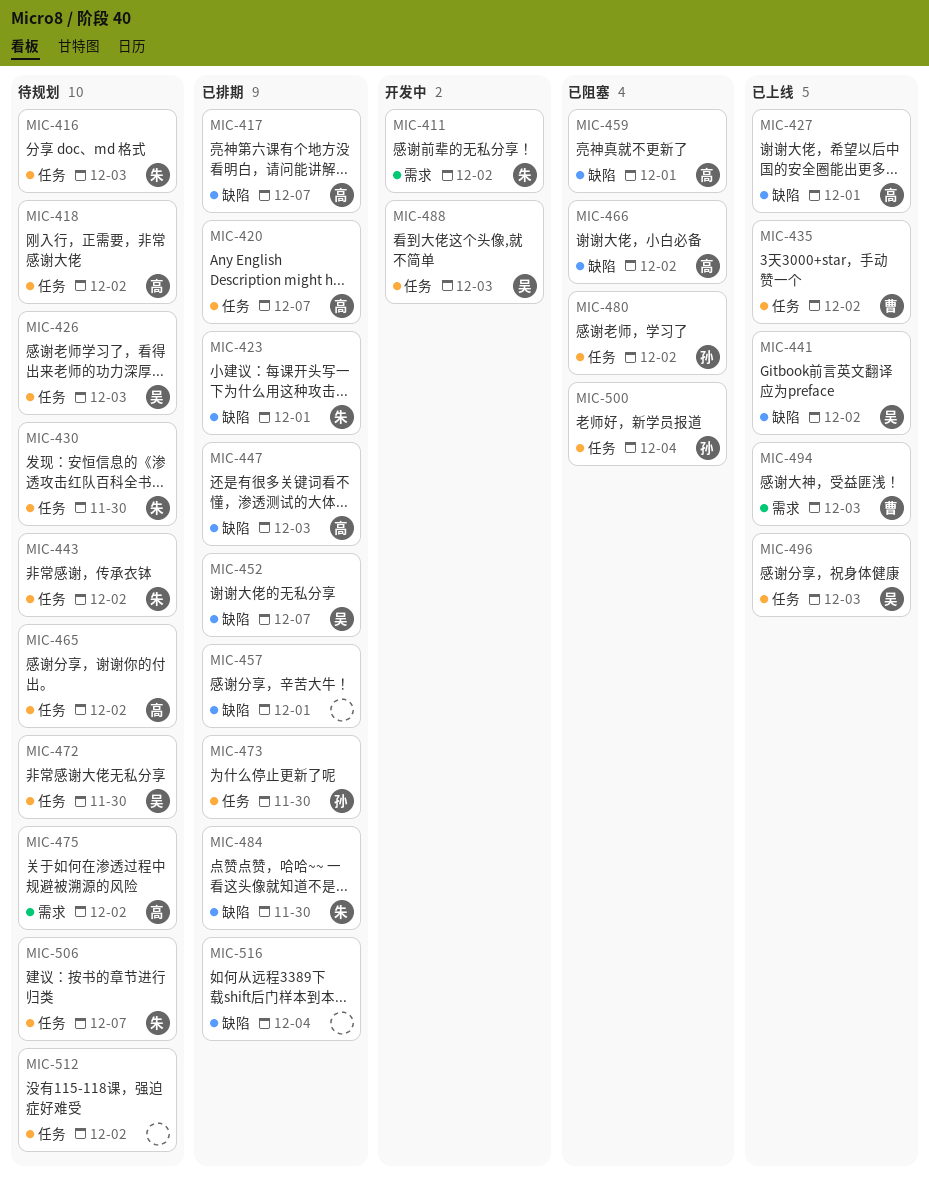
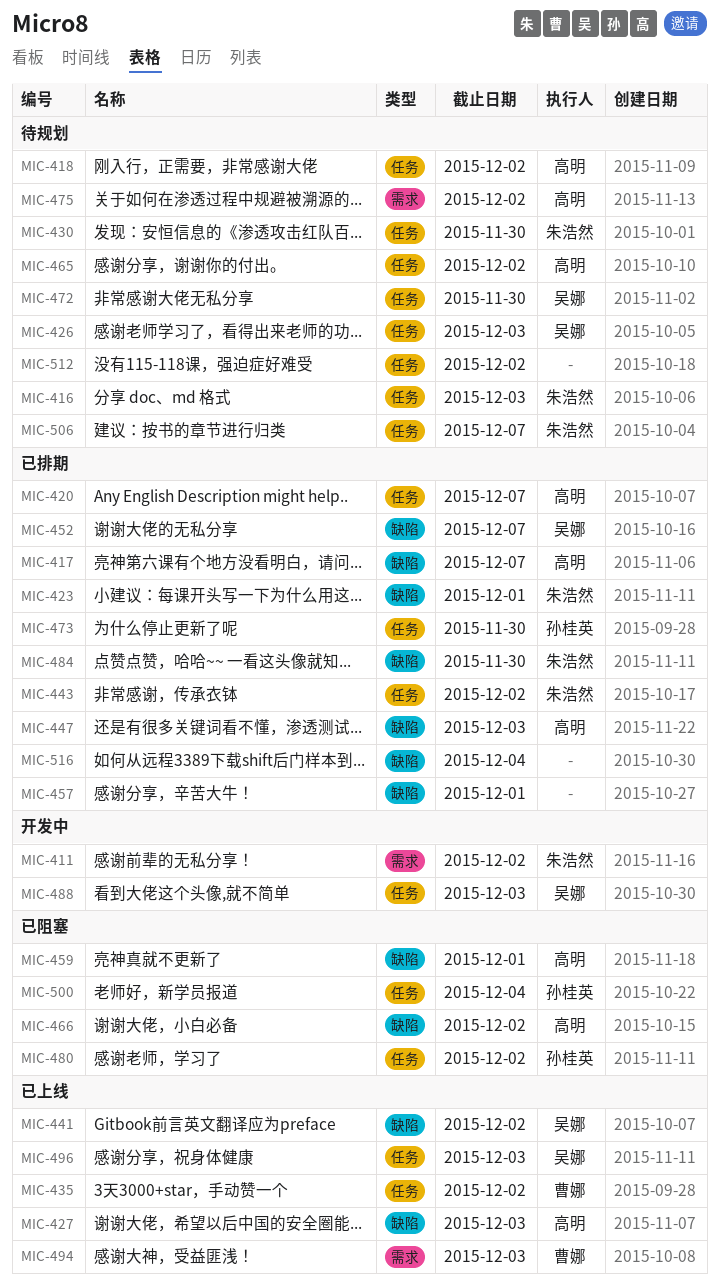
MIC-427, due: Dec 1 -> Dec 3
MIC-443, status: 待规划 -> 已排期

